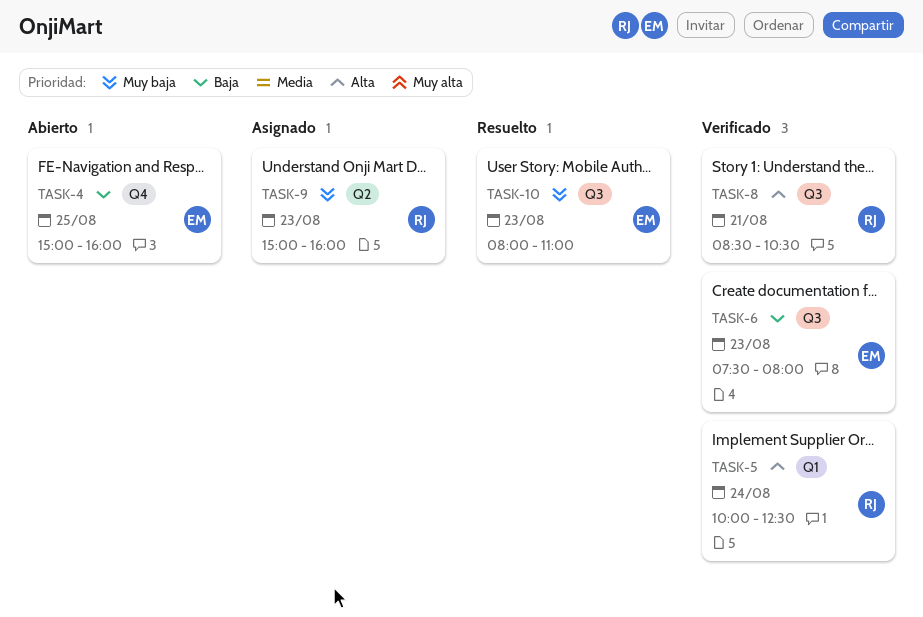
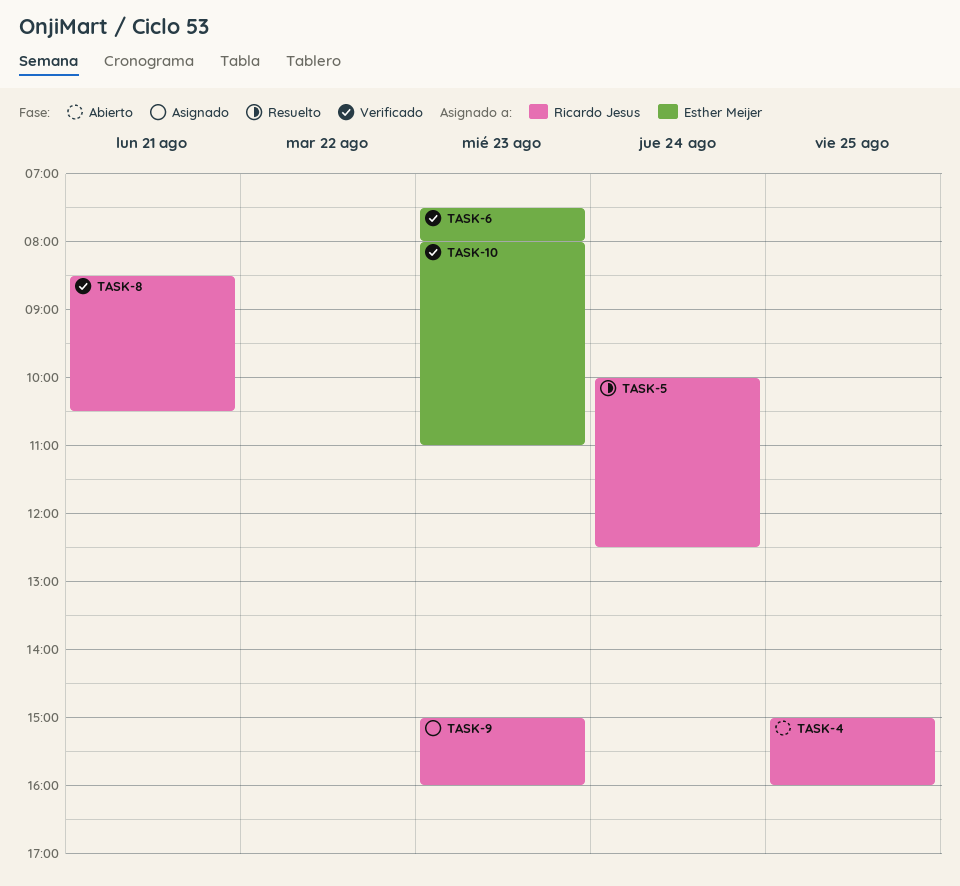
TASK-4, owner: Esther Meijer -> Ricardo Jesus
TASK-5, status: Verificado -> Resuelto
TASK-10, status: Resuelto -> Verificado

